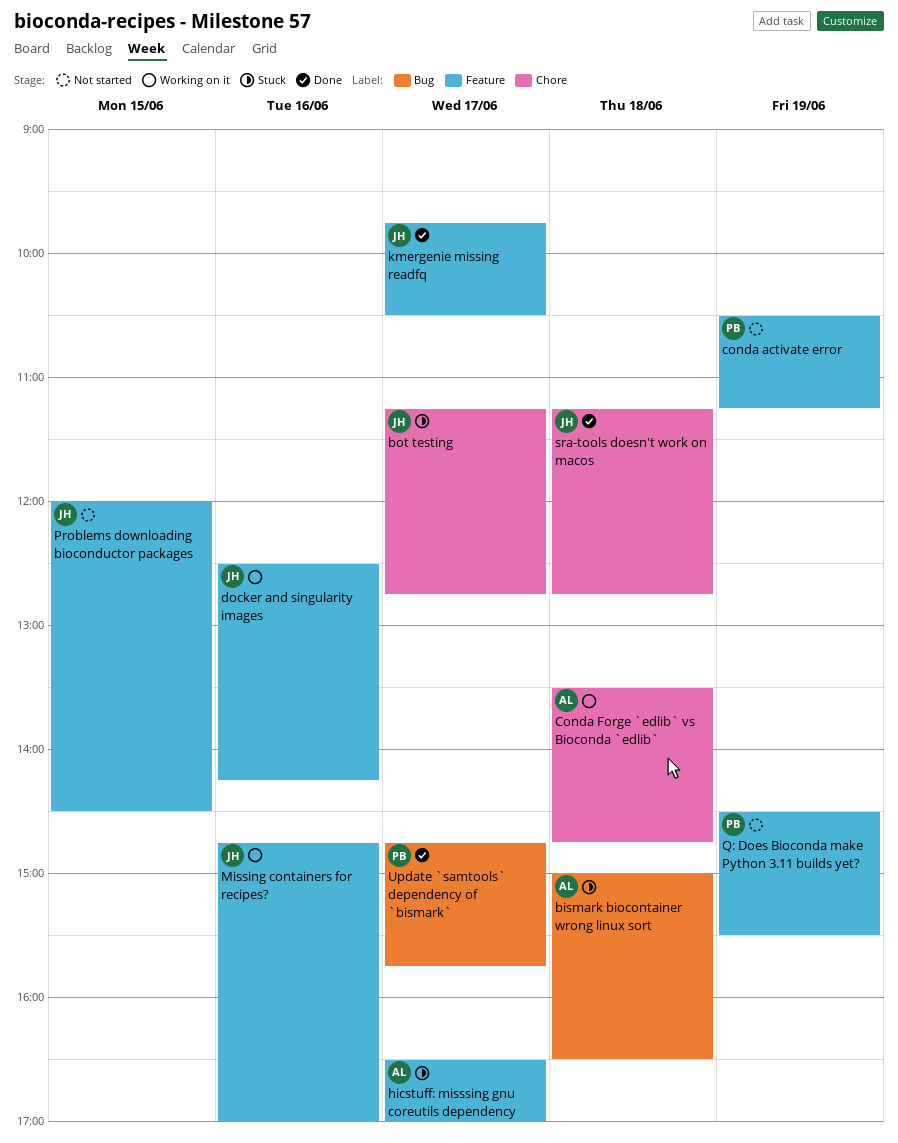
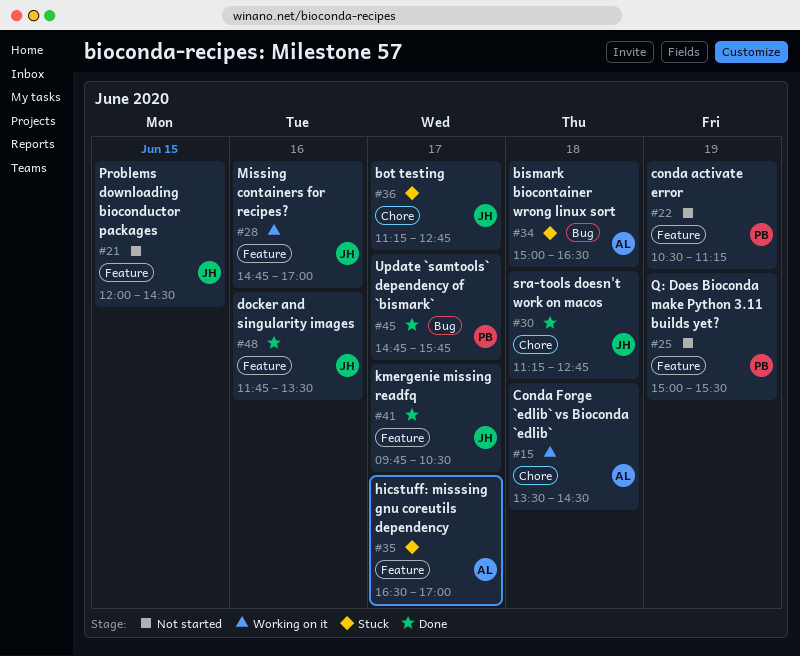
Conda Forge `edlib` vs Bioconda `edlib`, ends: 14:45 -> 14:30
docker and singularity images, status: Working on it -> Done
docker and singularity images, begins: 12:30 -> 11:45
docker and singularity images, ends: 14:15 -> 13:30
Q: Does Bioconda make Python 3.11 builds yet?, begins: 14:30 -> 15:00

